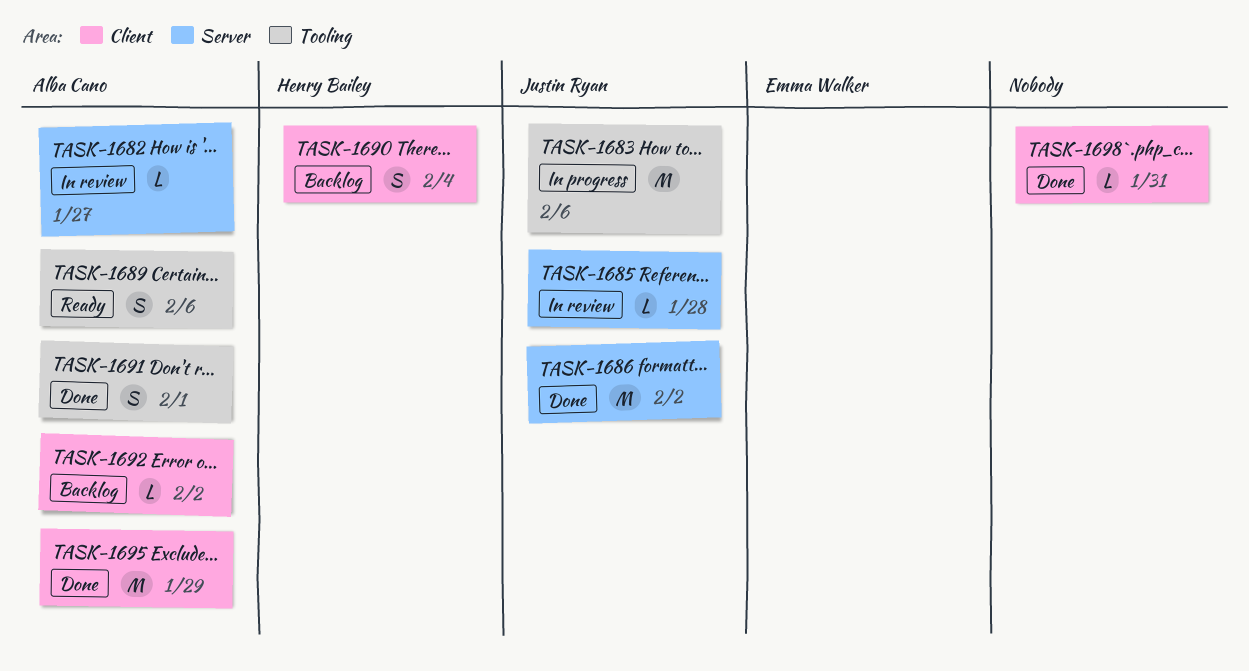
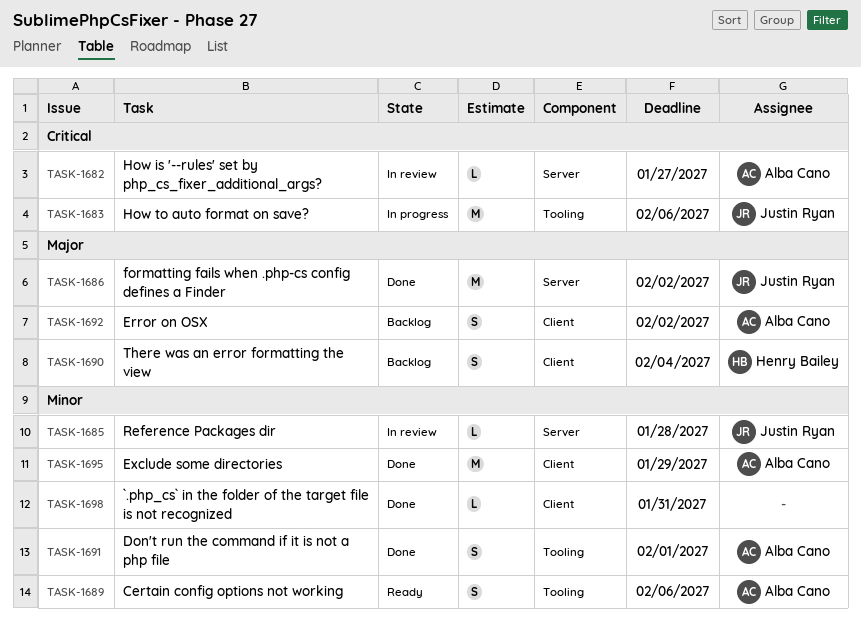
TASK-1692, estimate: L -> S

